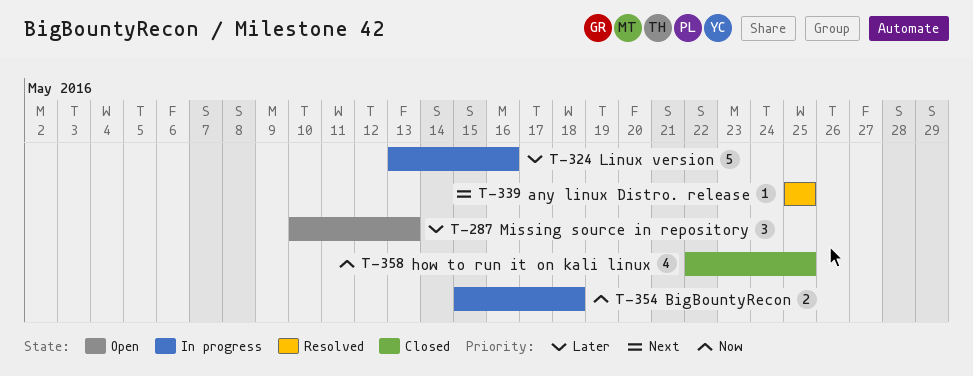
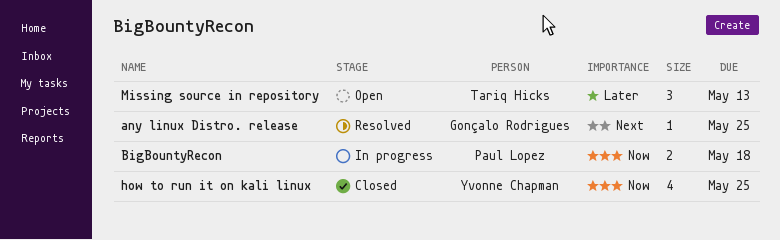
Linux version: present -> none

